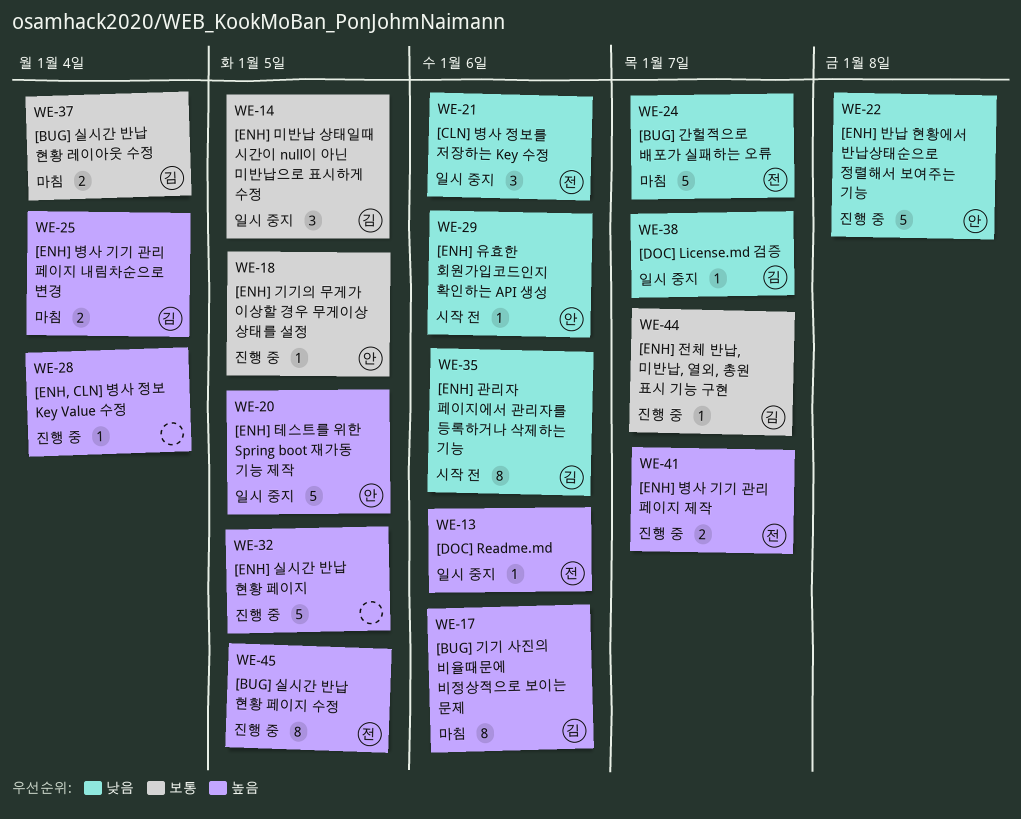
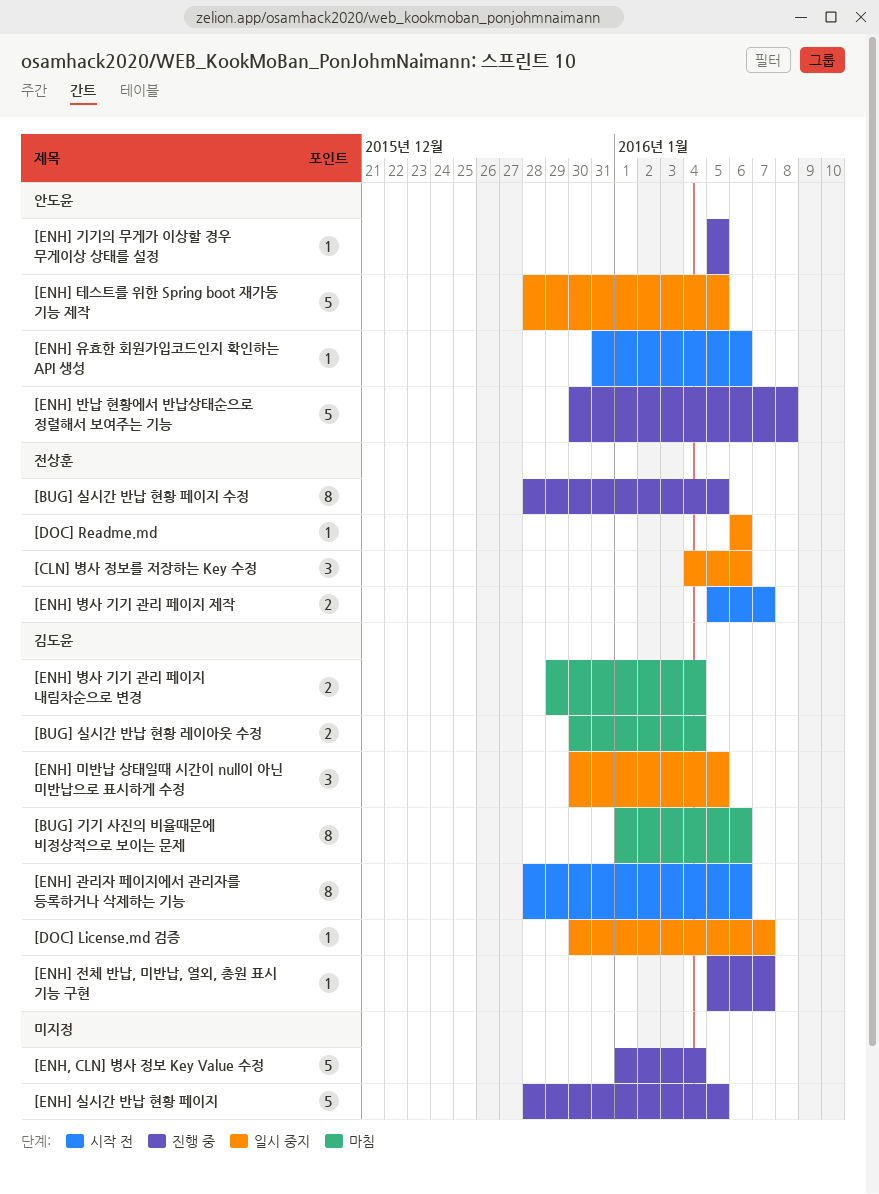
[BUG] 간헐적으로 배포가 실패하는 오류: present -> none
[ENH, CLN] 병사 정보 Key Value 수정, estimate: 1 -> 5
[ENH] 병사 기기 관리 페이지 제작, status: 진행 중 -> 시작 전

